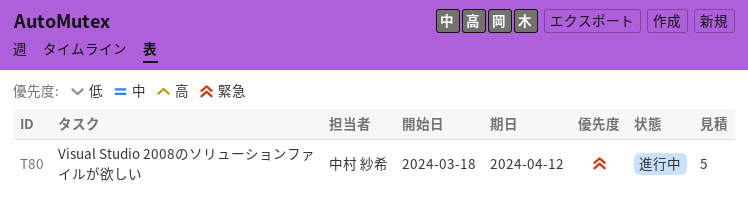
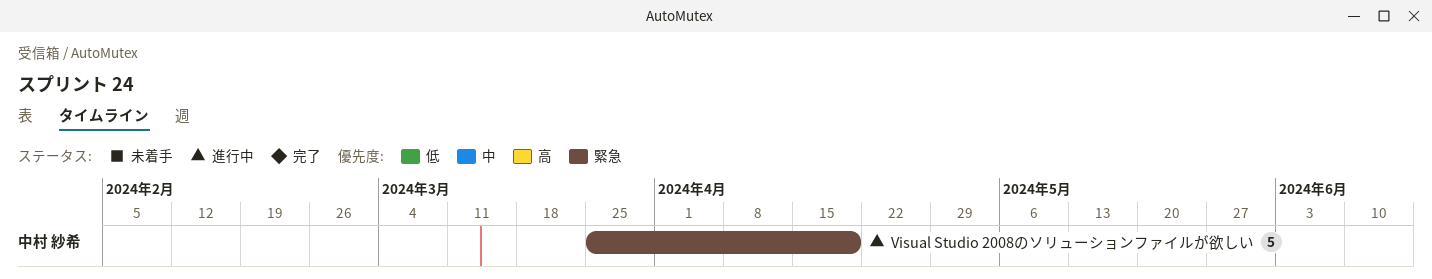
Visual Studio 2008のソリューションファイルが欲しい, start: Mar 18 -> Mar 25
Visual Studio 2008のソリューションファイルが欲しい, due: Apr 12 -> Apr 19

